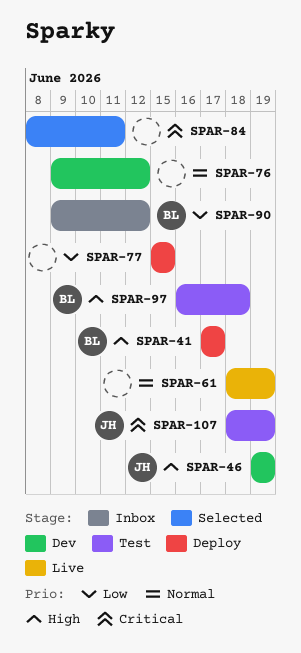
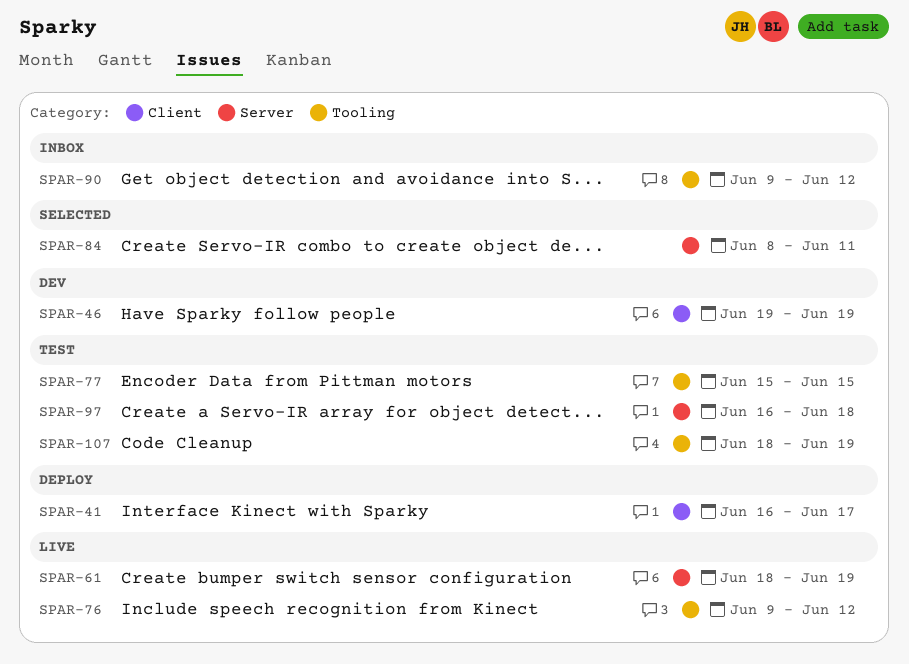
SPAR-41, start: Jun 17 -> Jun 16
SPAR-76, status: Dev -> Live
SPAR-77, status: Deploy -> Test

